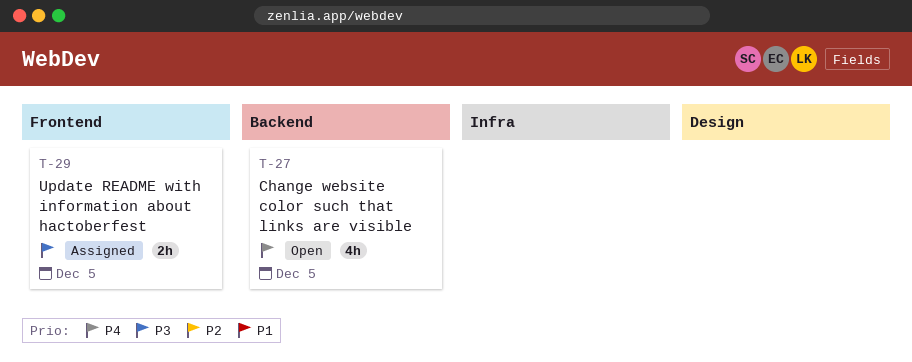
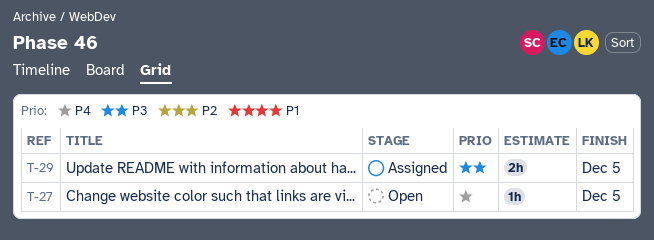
T-27, estimate: 4h -> 1h

